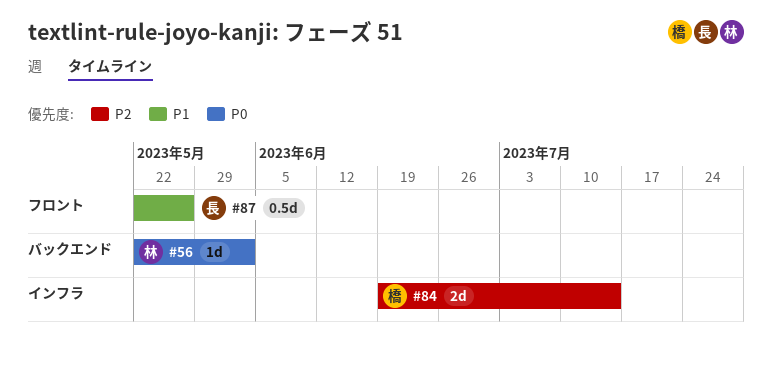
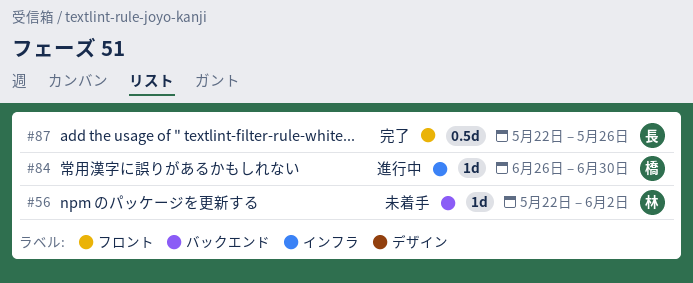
#84, estimate: 2d -> 1d
#84, start: Jun 19 -> Jun 26
#84, due: Jul 14 -> Jun 30

